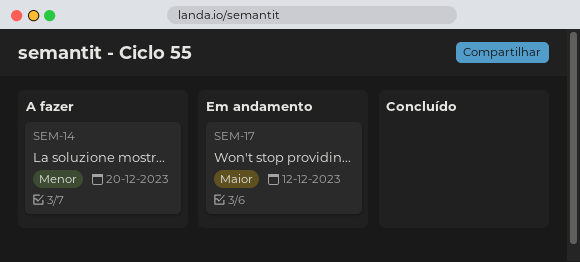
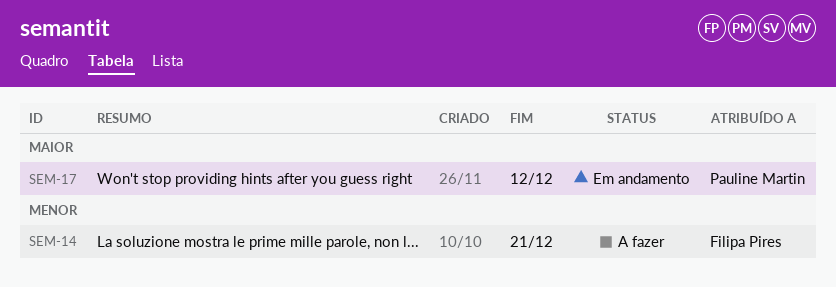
SEM-14, due: Dec 20 -> Dec 21

